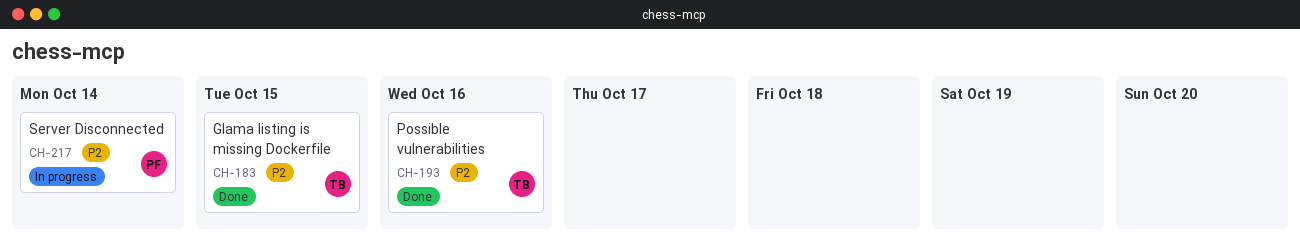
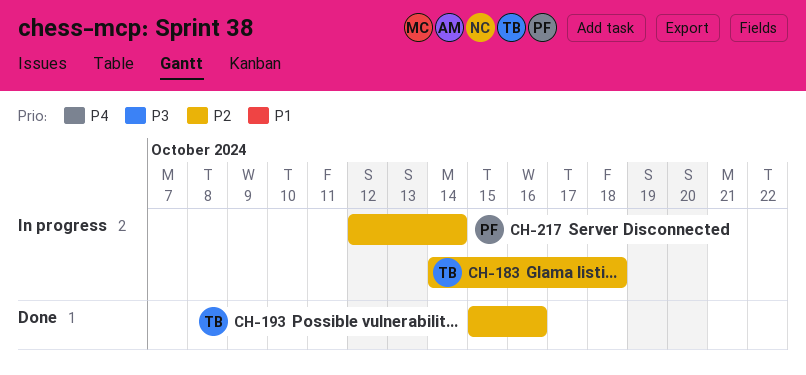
CH-183, status: Done -> In progress
CH-183, due: Oct 15 -> Oct 18

